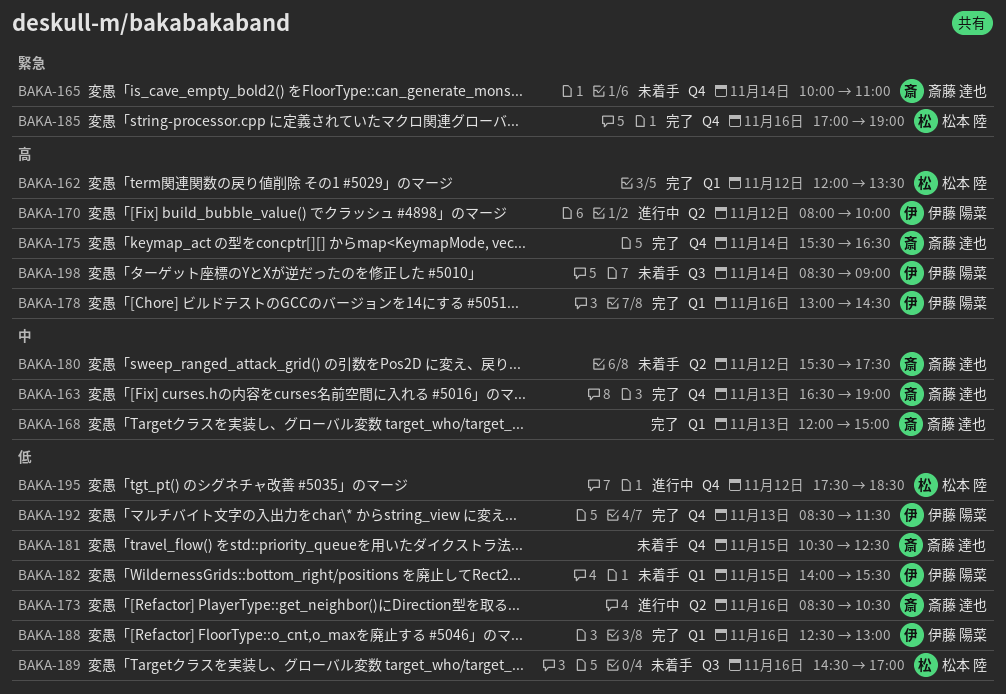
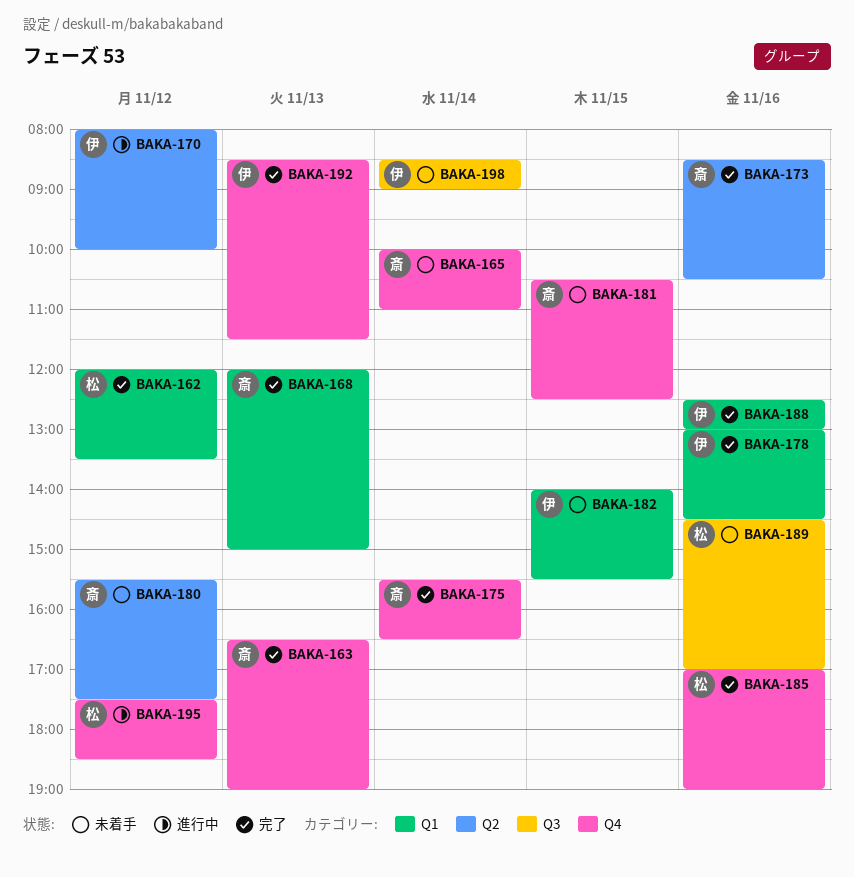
BAKA-173, status: 進行中 -> 完了

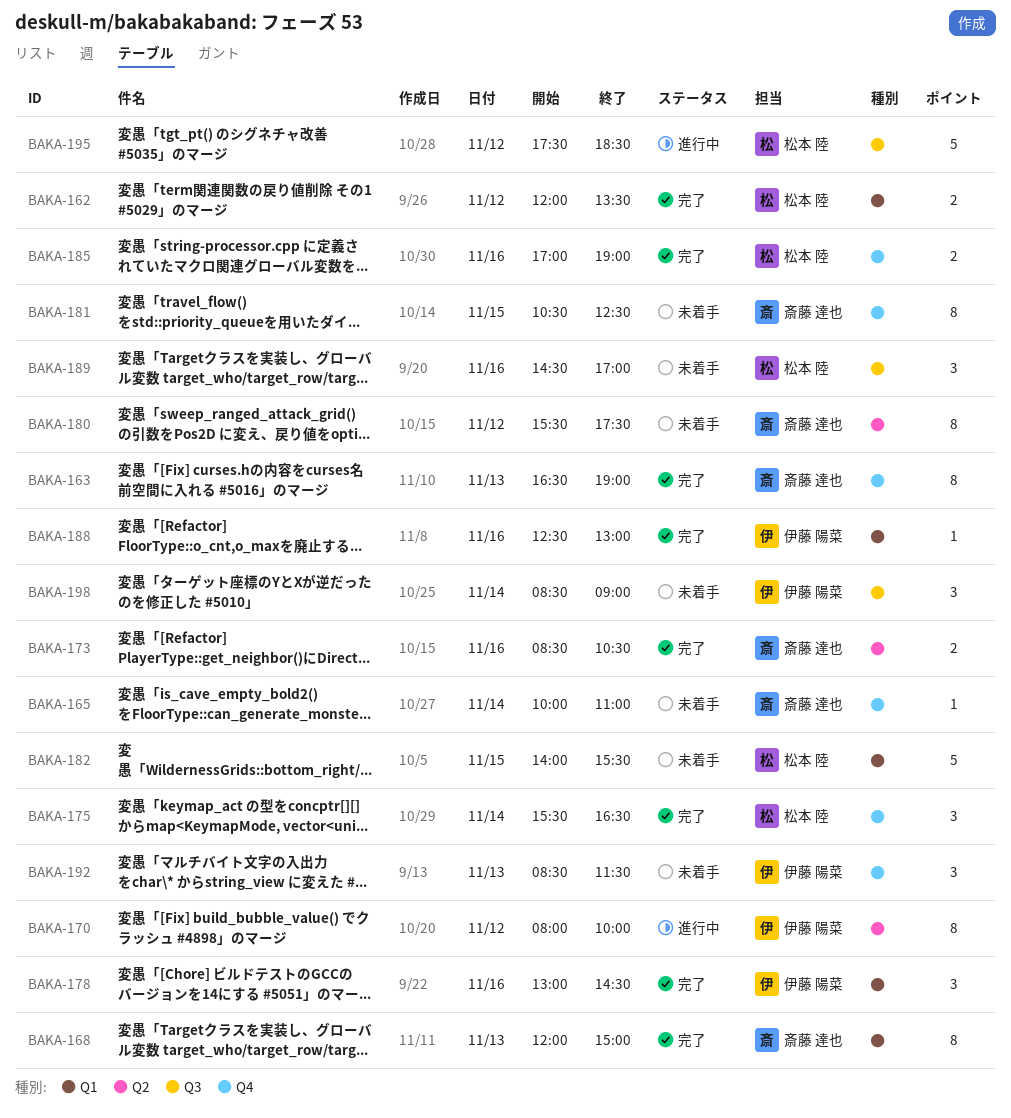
BAKA-175, owner: 斎藤 達也 -> 松本 陸
BAKA-182, owner: 伊藤 陽菜 -> 松本 陸
BAKA-192, status: 完了 -> 未着手
BAKA-195, label: Q4 -> Q3

